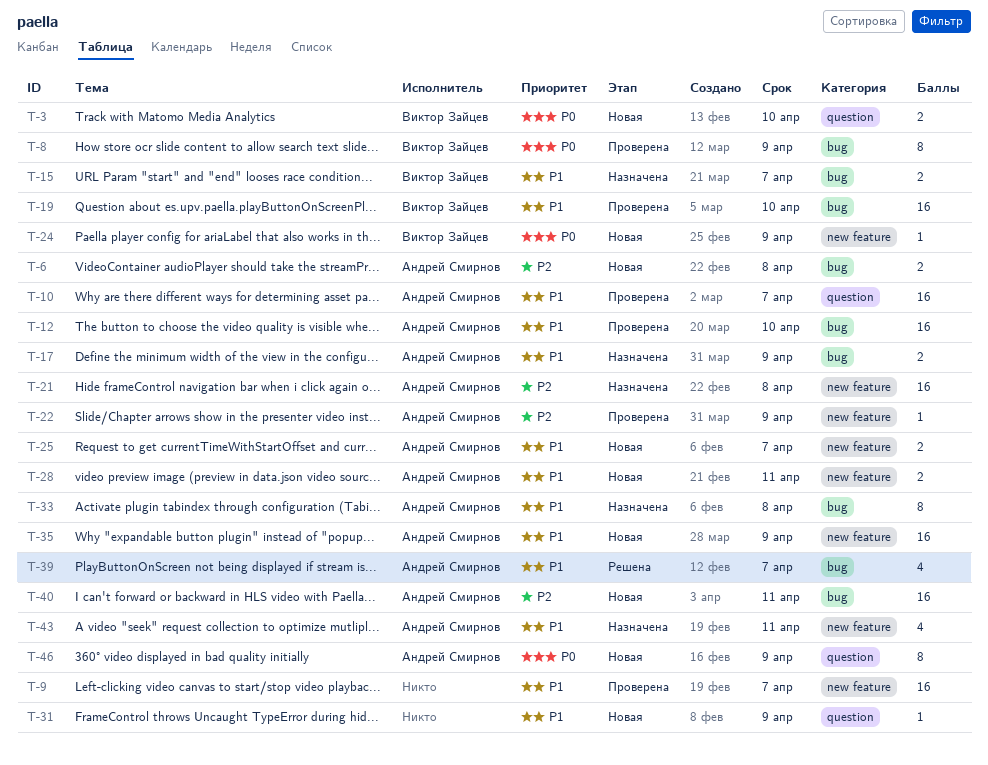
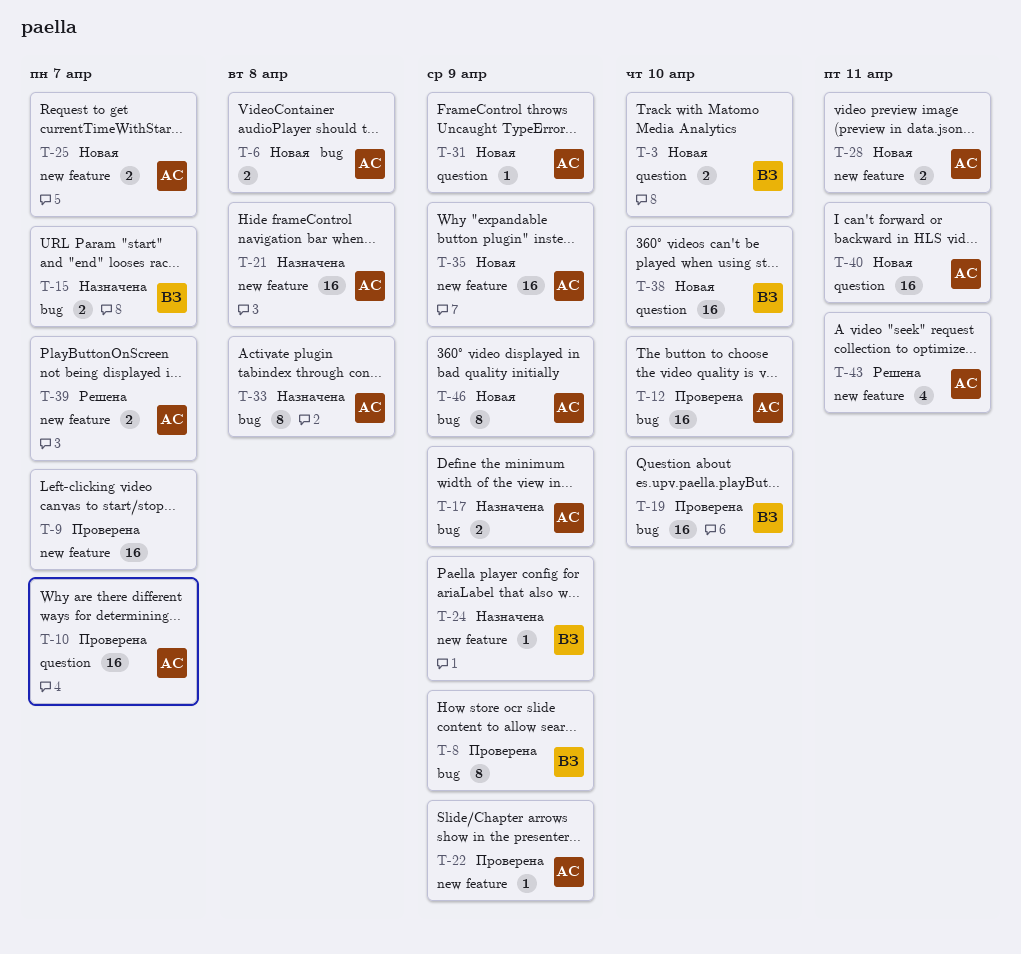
T-24, status: Новая -> Назначена
T-31, owner: none -> Андрей Смирнов
T-38: none -> present
T-39, label: bug -> new feature
T-39, estimate: 4 -> 2
T-40, label: bug -> question
T-43, status: Назначена -> Решена
T-46, label: question -> bug

